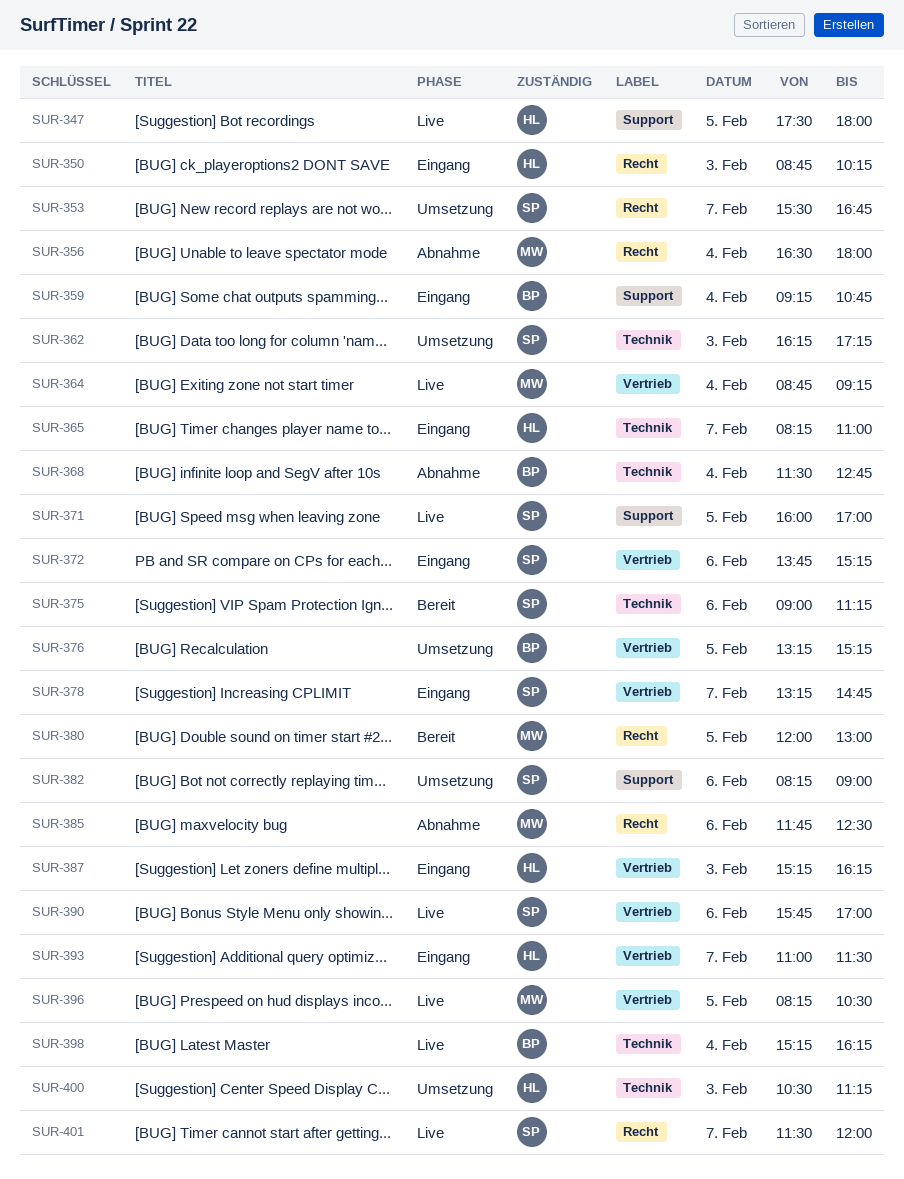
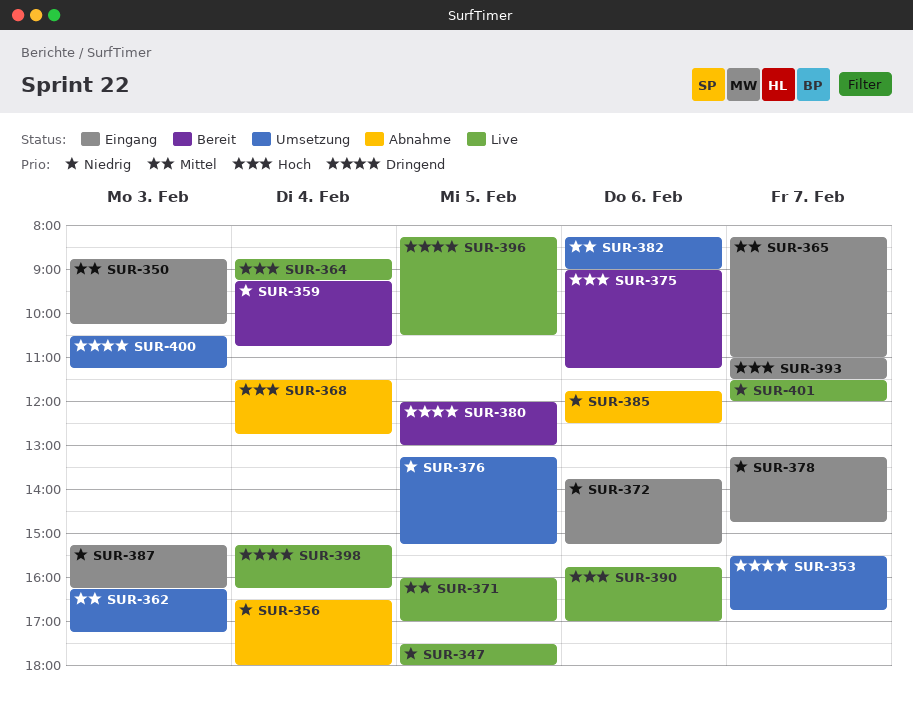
SUR-359, status: Eingang -> Bereit

